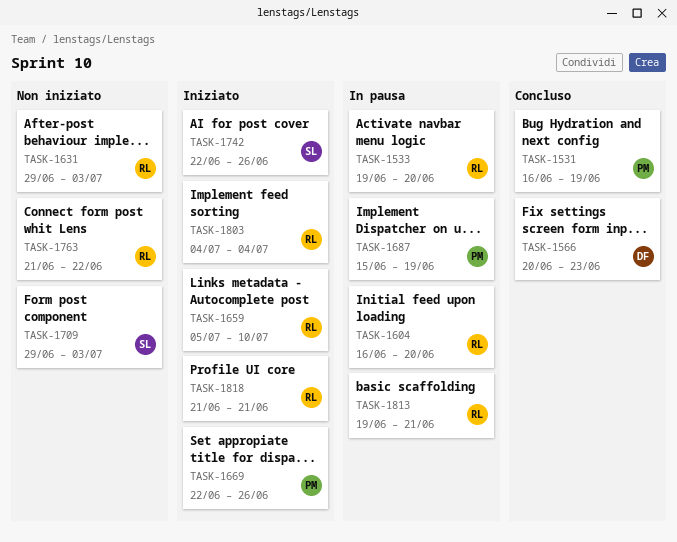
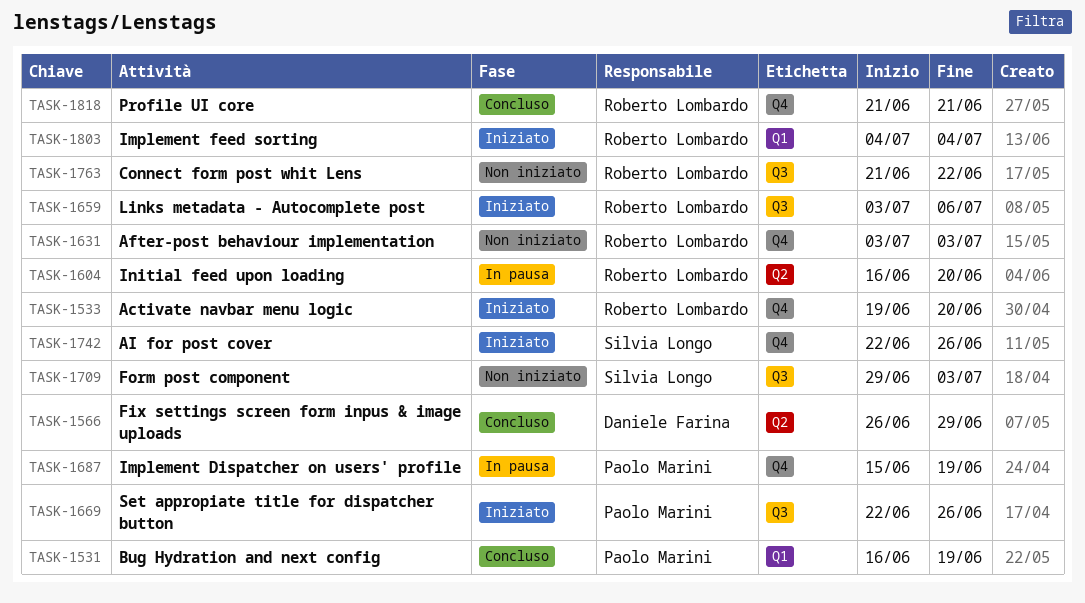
TASK-1533, status: In pausa -> Iniziato
TASK-1566, start: Jun 20 -> Jun 26
TASK-1566, due: Jun 23 -> Jun 29
TASK-1631, start: Jun 29 -> Jul 3
TASK-1659, start: Jul 5 -> Jul 3
TASK-1659, due: Jul 10 -> Jul 6
TASK-1813: present -> none
TASK-1818, status: Iniziato -> Concluso

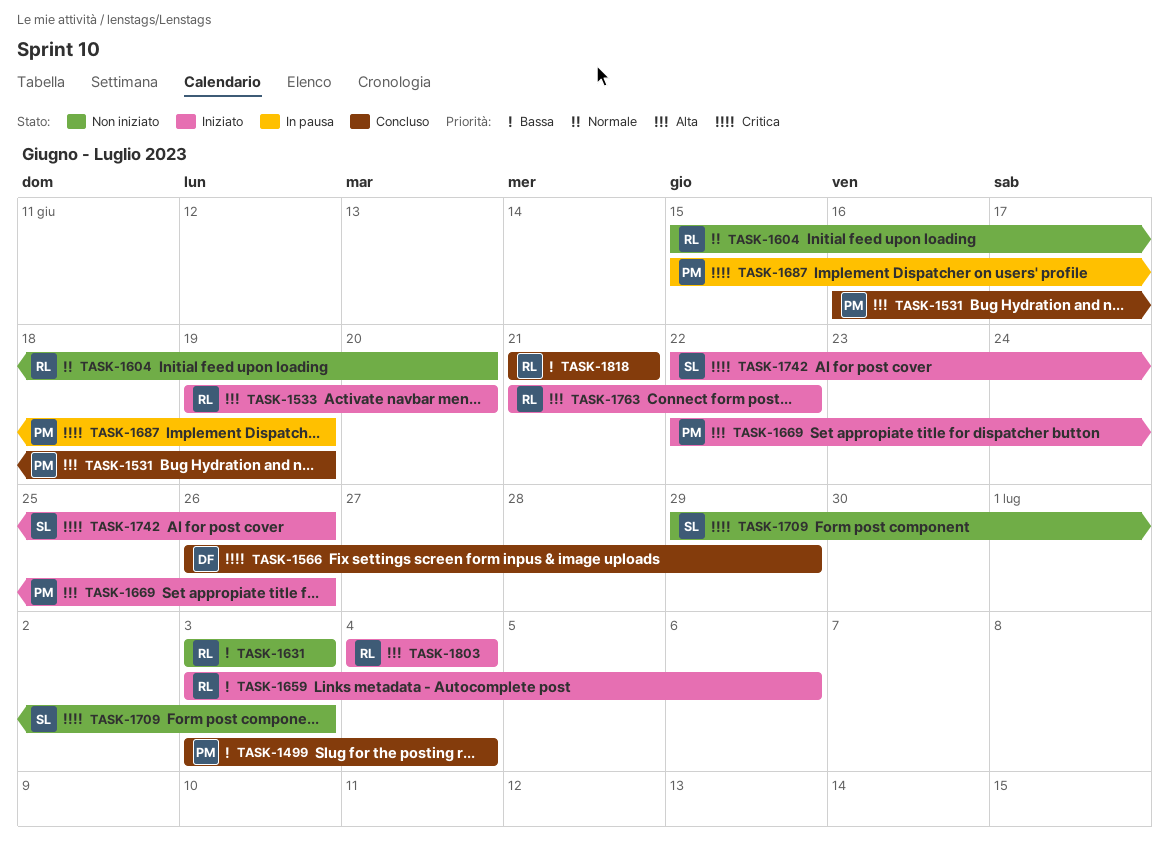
TASK-1499: none -> present
TASK-1604, status: In pausa -> Non iniziato
TASK-1604, start: Jun 16 -> Jun 15
TASK-1763, status: Non iniziato -> Iniziato

